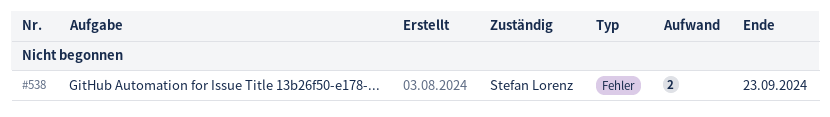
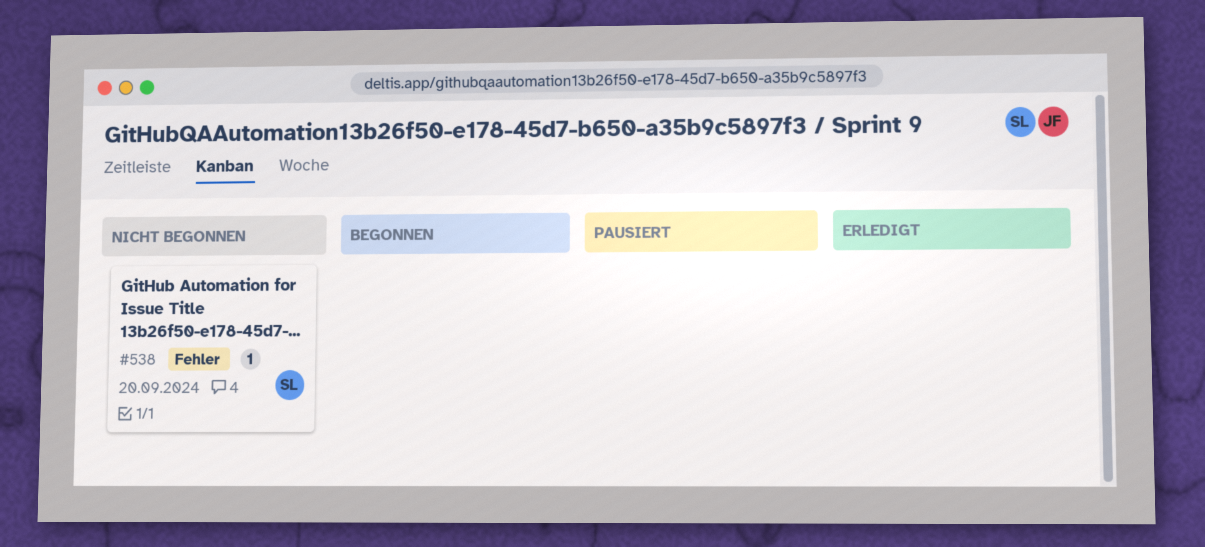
#538, estimate: 2 -> 1
#538, due: Sep 23 -> Sep 20

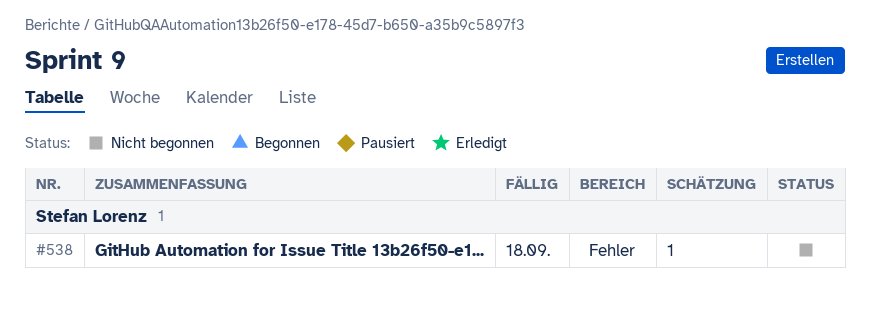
#538, due: Sep 20 -> Sep 18

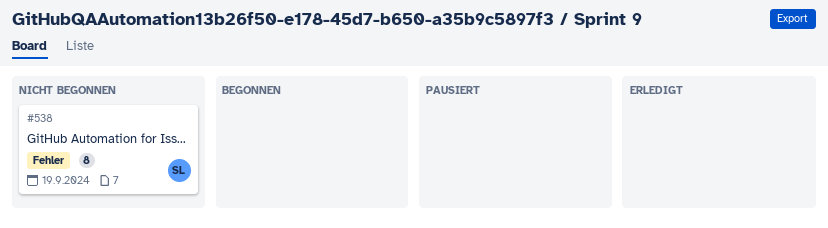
#538, estimate: 1 -> 8
#538, due: Sep 18 -> Sep 19

